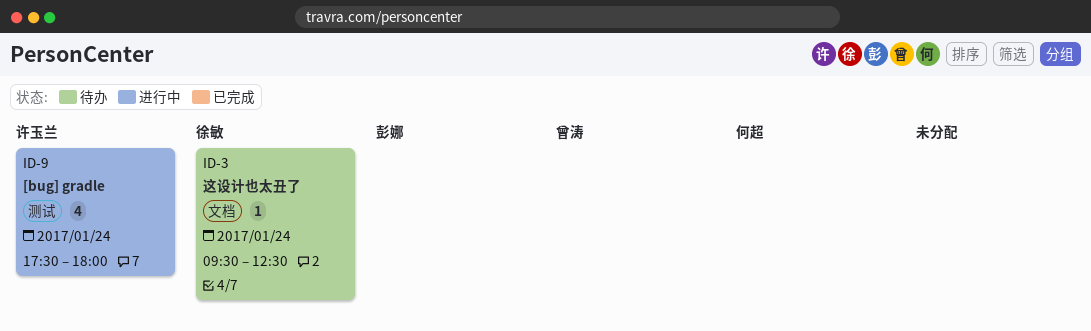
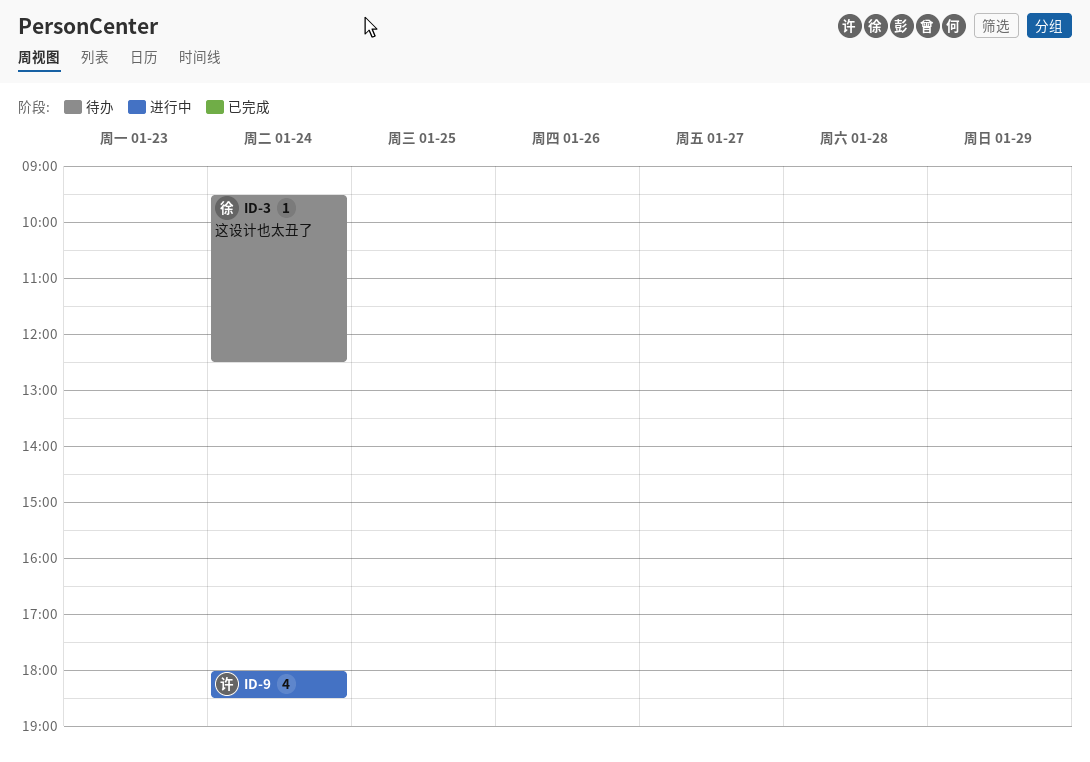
ID-9, begins: 17:30 -> 18:00
ID-9, ends: 18:00 -> 18:30

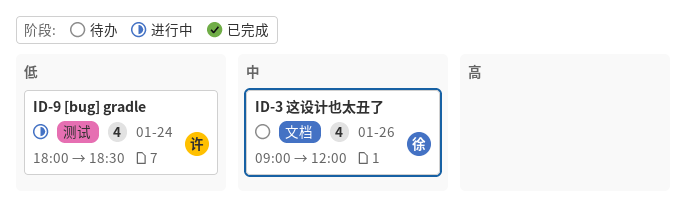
ID-3, estimate: 1 -> 4
ID-3, day: Jan 24 -> Jan 26
ID-3, begins: 09:30 -> 09:00
ID-3, ends: 12:30 -> 12:00

